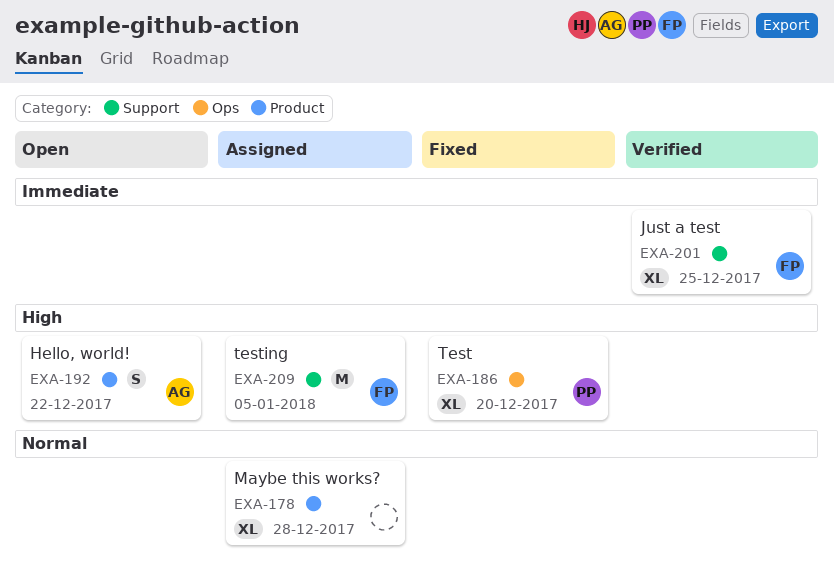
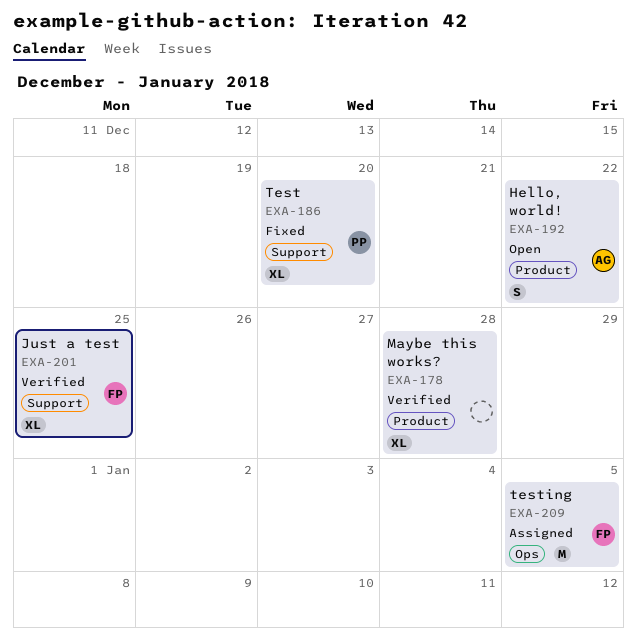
EXA-178, status: Assigned -> Verified
EXA-186, label: Ops -> Support
EXA-209, label: Support -> Ops

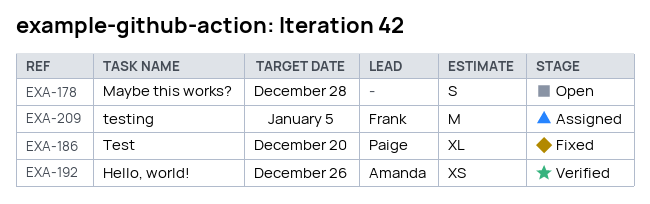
EXA-178, status: Verified -> Open
EXA-178, estimate: XL -> S
EXA-192, status: Open -> Verified
EXA-192, estimate: S -> XS
EXA-192, due: Dec 22 -> Dec 26
EXA-201: present -> none

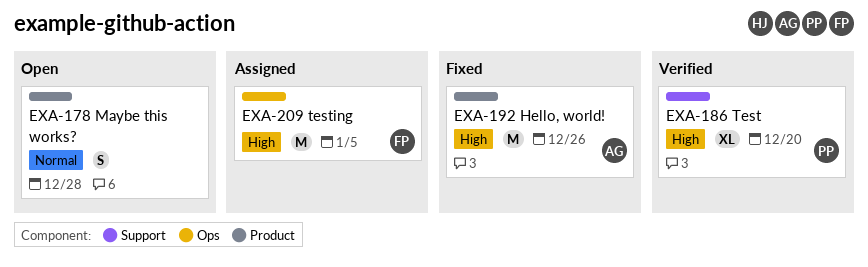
EXA-186, status: Fixed -> Verified
EXA-192, status: Verified -> Fixed
EXA-192, estimate: XS -> M

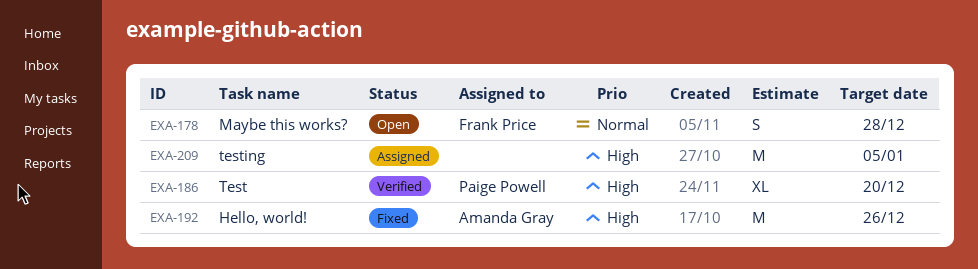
EXA-178, owner: none -> Frank Price
EXA-209, owner: Frank Price -> none

